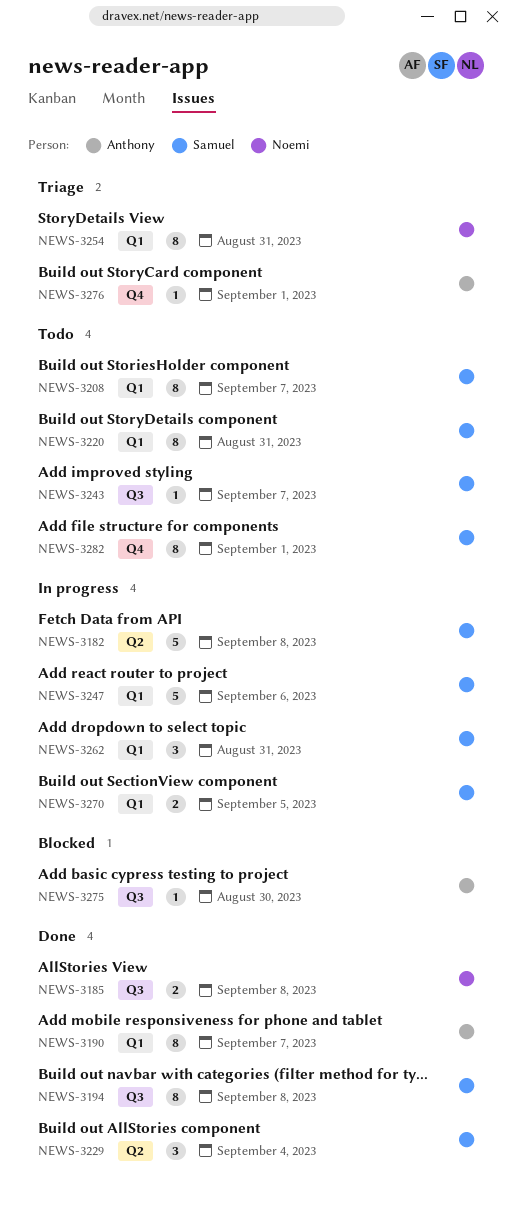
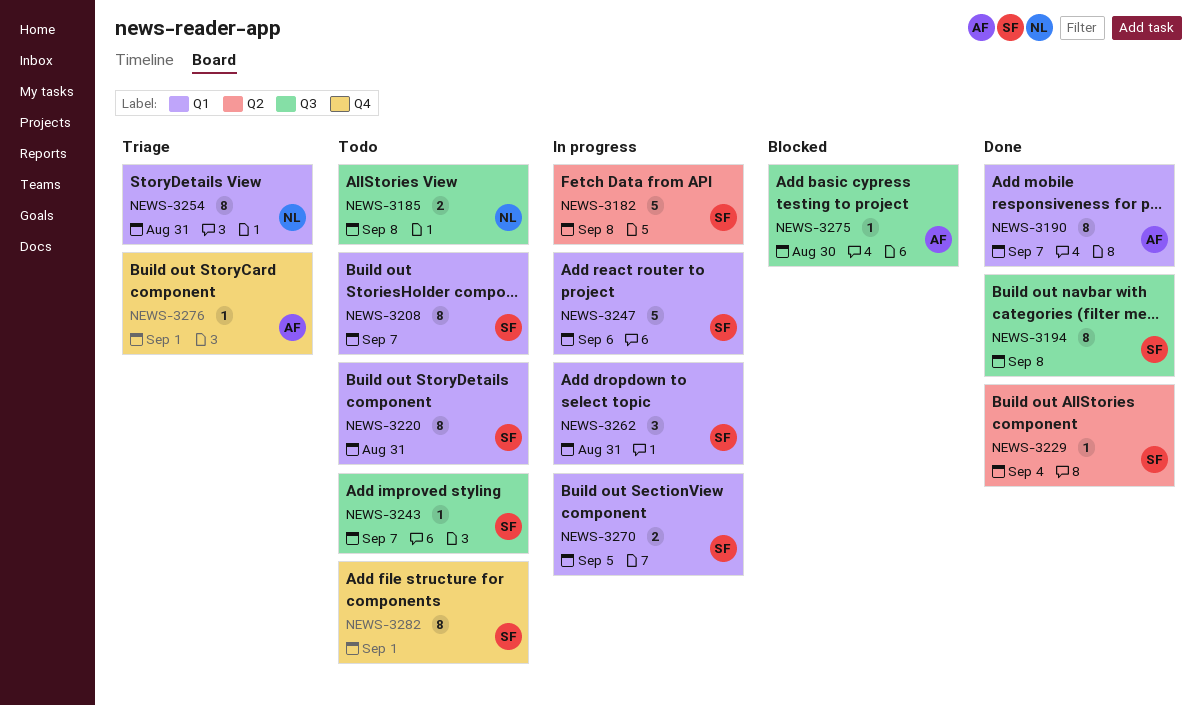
NEWS-3185, status: Done -> Todo
NEWS-3229, estimate: 3 -> 1

